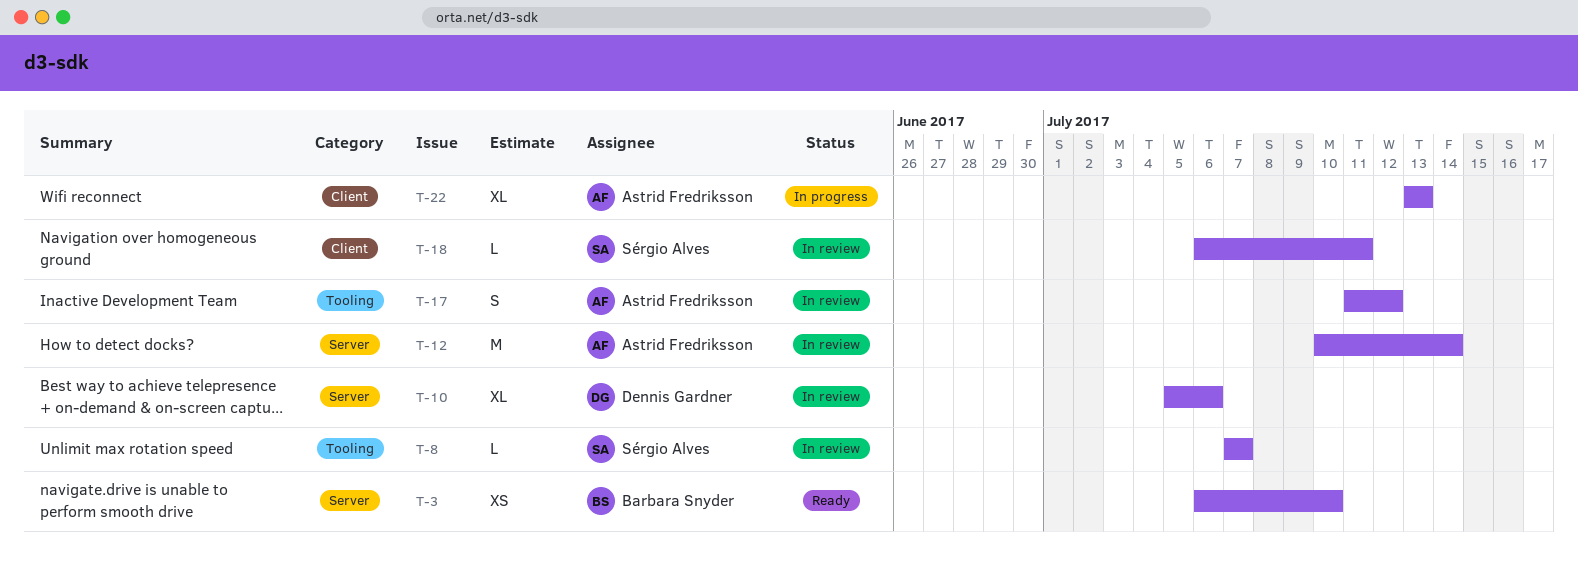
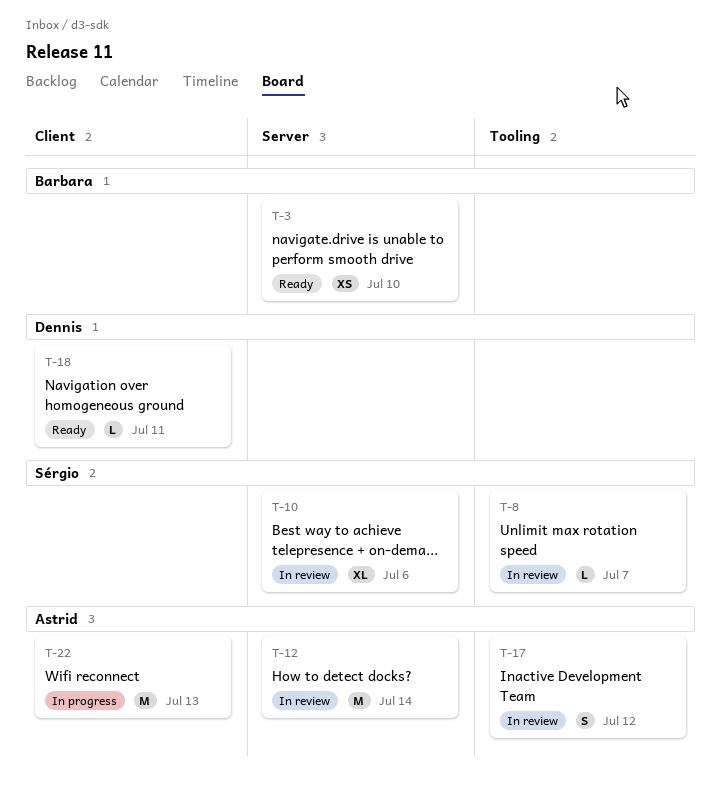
T-10, owner: Dennis Gardner -> Sérgio Alves
T-18, status: In review -> Ready
T-18, owner: Sérgio Alves -> Dennis Gardner
T-22, estimate: XL -> M

